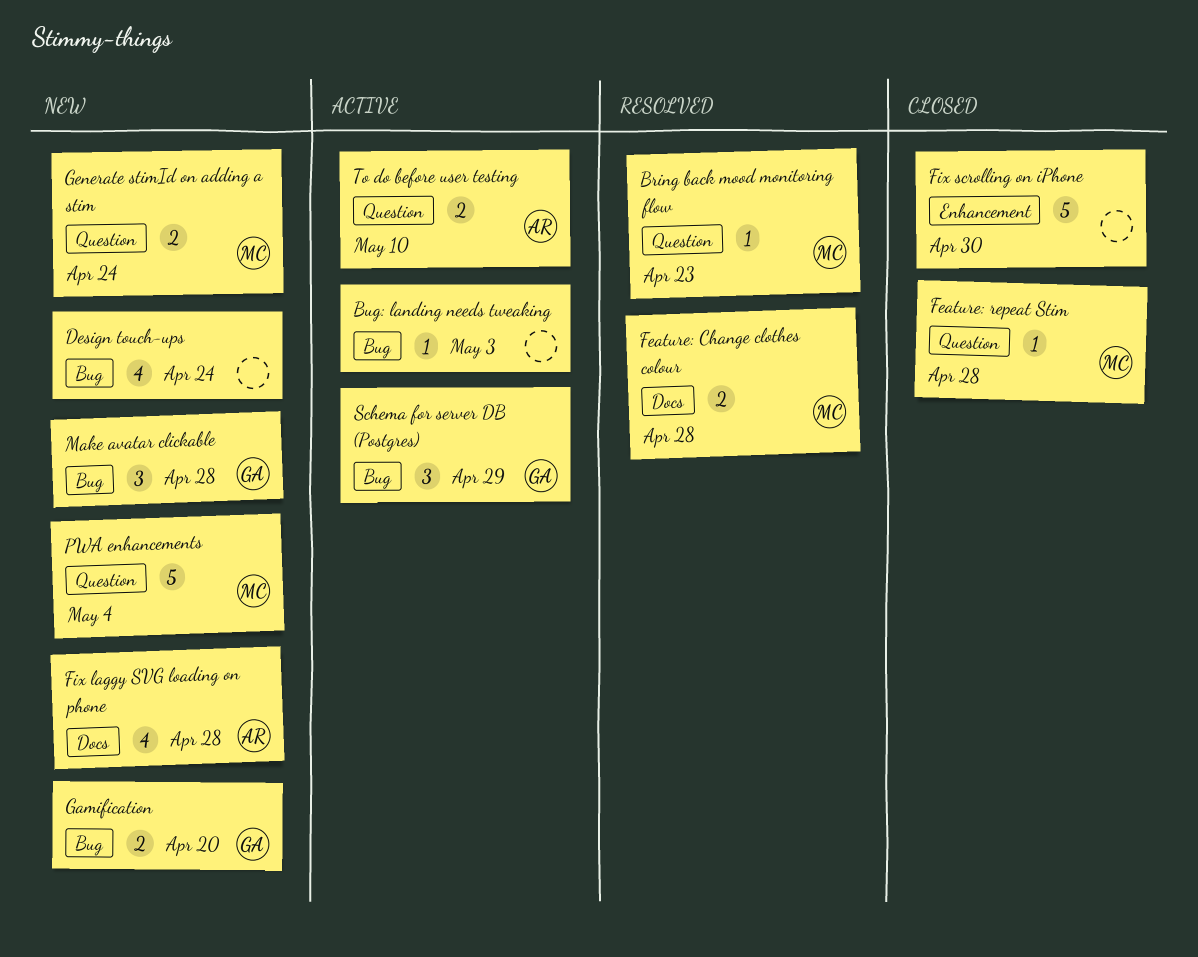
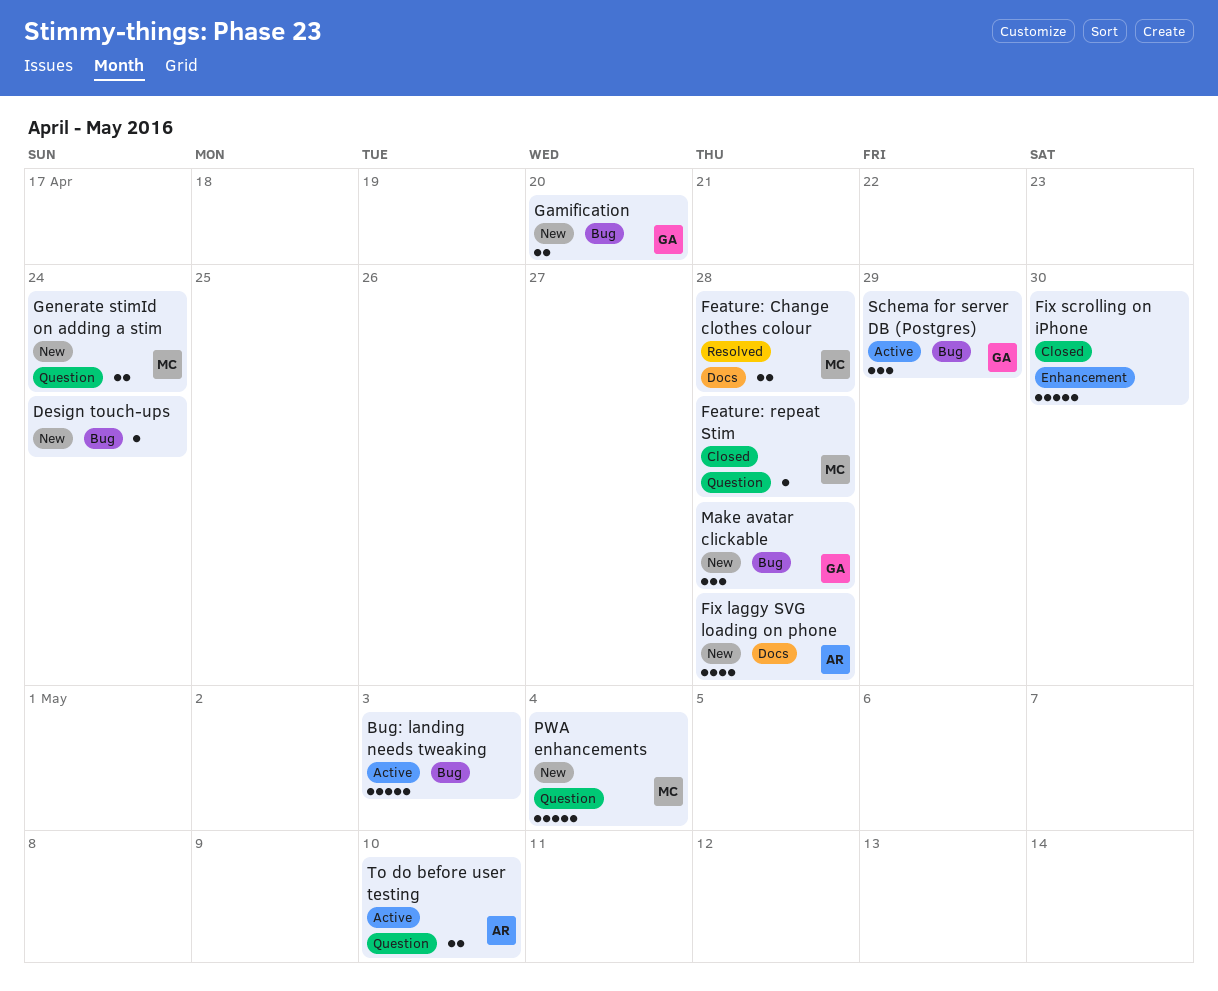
Bring back mood monitoring flow: present -> none
Bug: landing needs tweaking, estimate: 1 -> 5
Design touch-ups, estimate: 4 -> 1

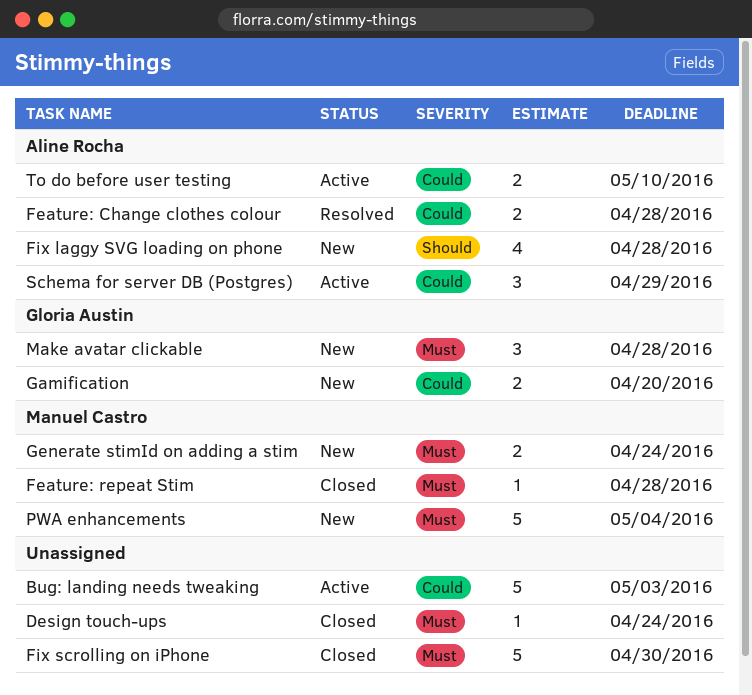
Design touch-ups, status: New -> Closed
Feature: Change clothes colour, owner: Manuel Castro -> Aline Rocha
Schema for server DB (Postgres), owner: Gloria Austin -> Aline Rocha

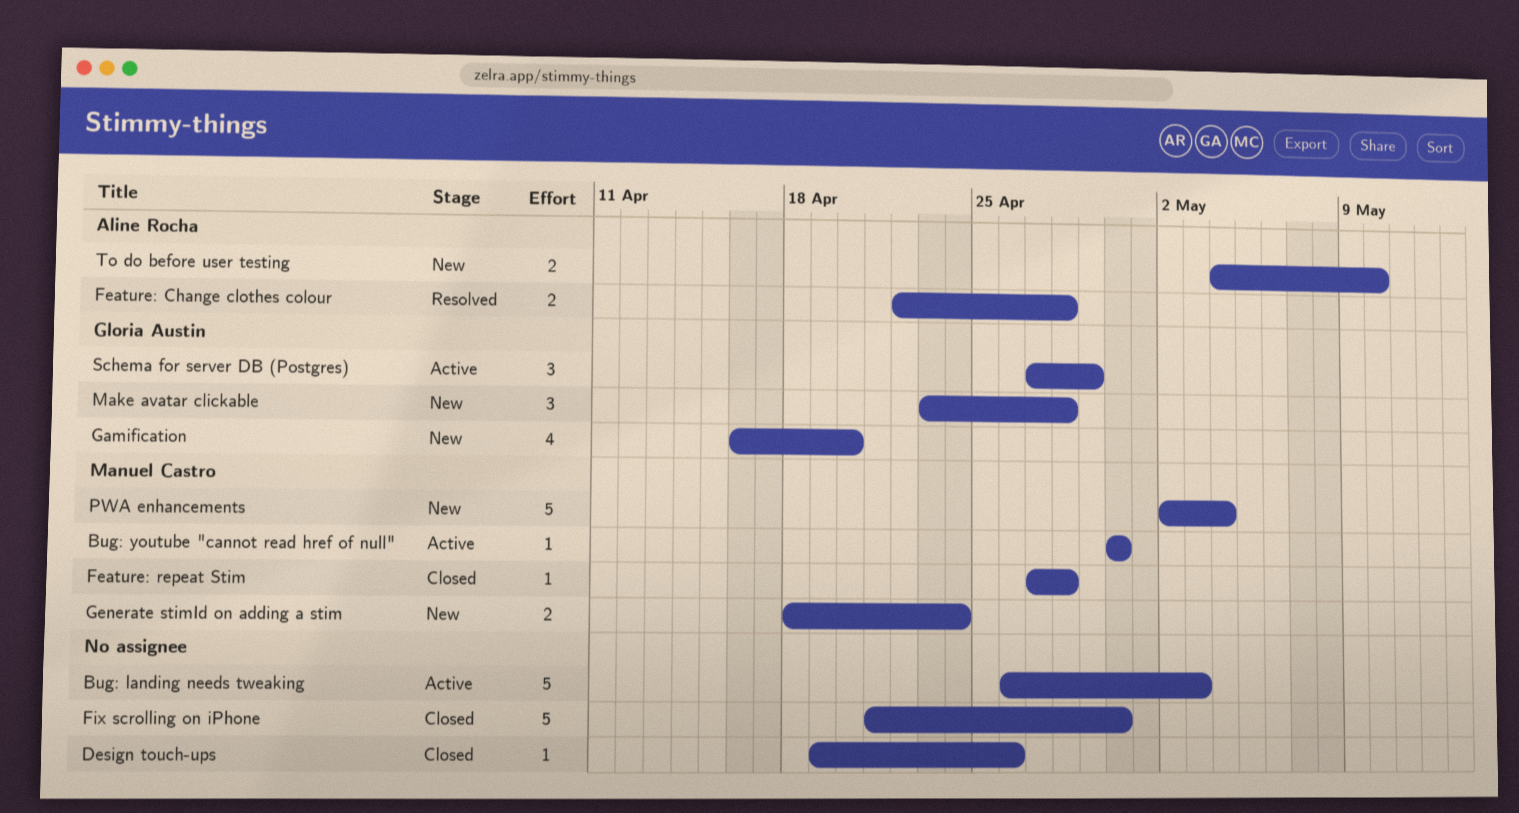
Bug: youtube "cannot read href of null": none -> present
Design touch-ups, due: Apr 24 -> Apr 26
Fix laggy SVG loading on phone: present -> none
Gamification, estimate: 2 -> 4
Schema for server DB (Postgres), owner: Aline Rocha -> Gloria Austin
To do before user testing, status: Active -> New

